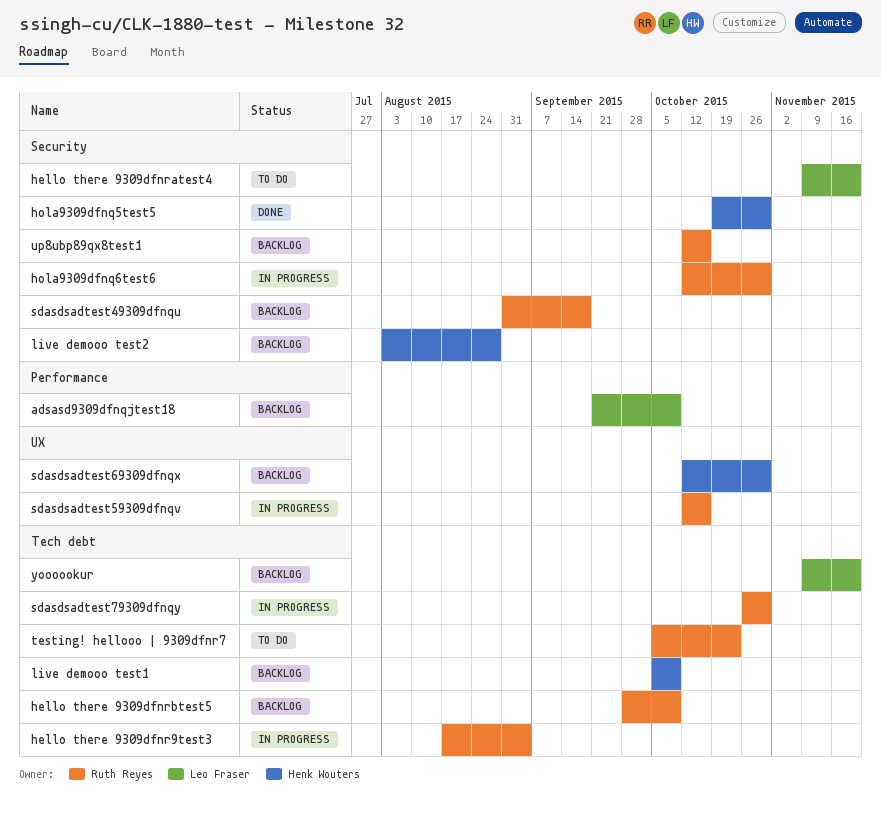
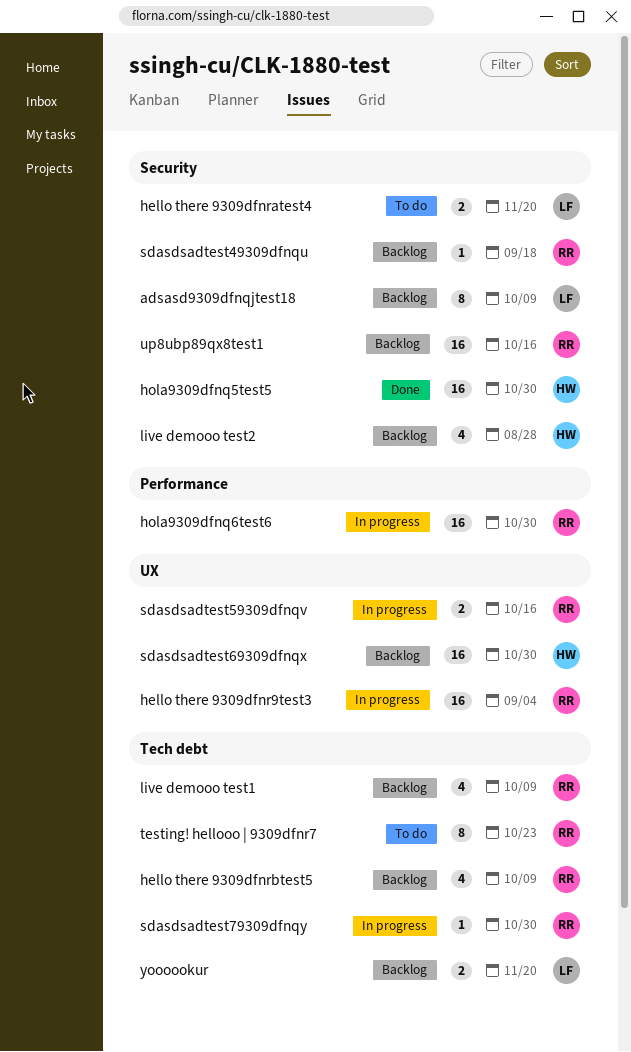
adsasd9309dfnqjtest18, label: Performance -> Security
hello there 9309dfnr9test3, label: Tech debt -> UX
hola9309dfnq6test6, label: Security -> Performance
live demooo test1, owner: Henk Wouters -> Ruth Reyes

